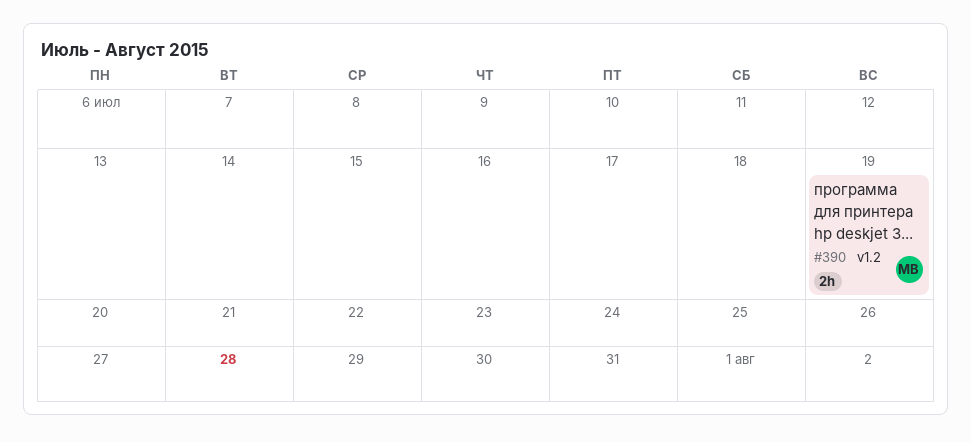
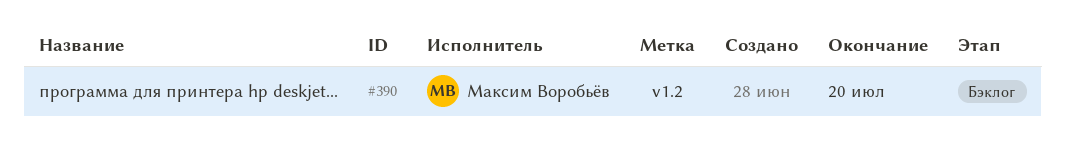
#390, due: Jul 19 -> Jul 20

